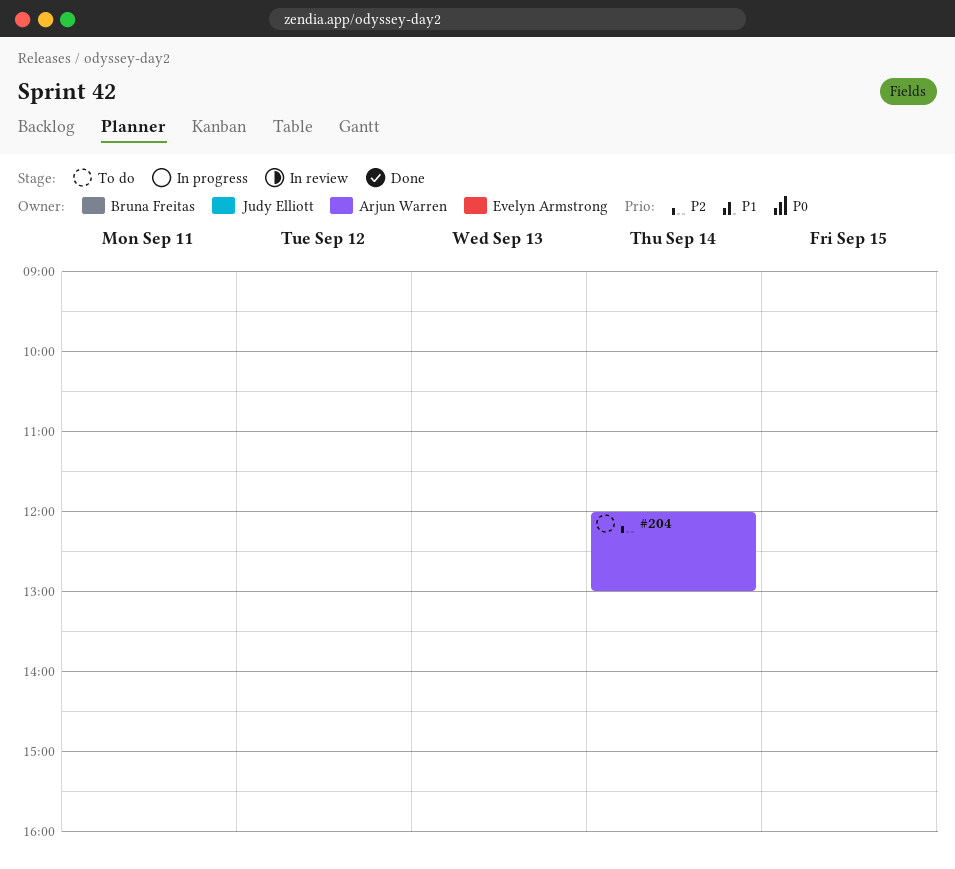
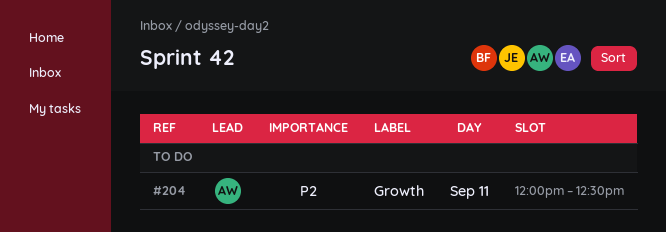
#204, day: Sep 14 -> Sep 11
#204, ends: 13:00 -> 12:30

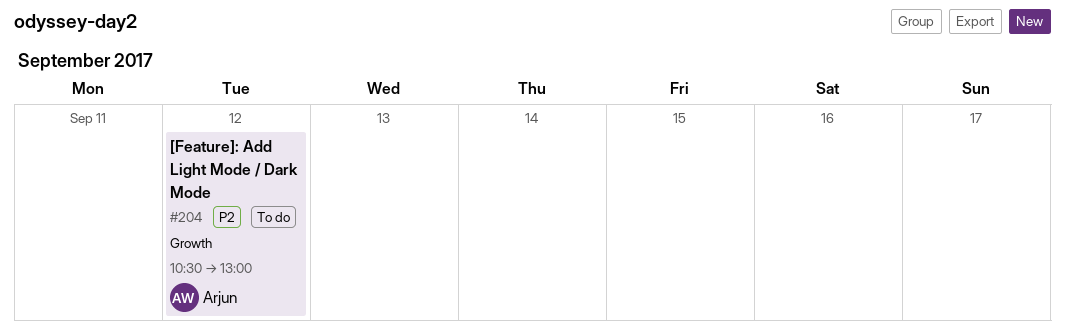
#204, day: Sep 11 -> Sep 12
#204, begins: 12:00 -> 10:30
#204, ends: 12:30 -> 13:00

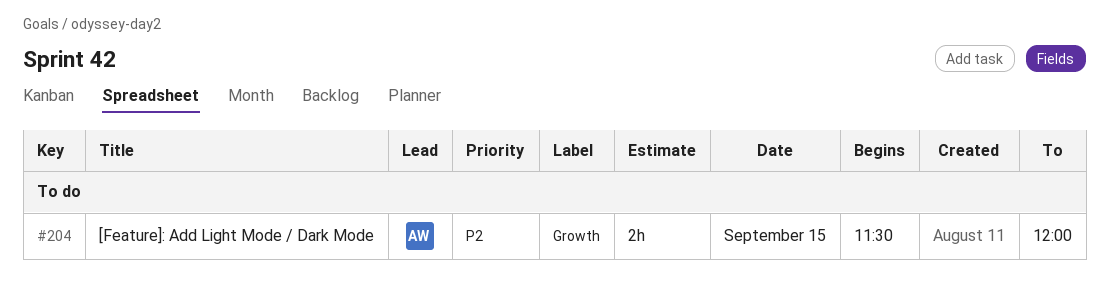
#204, day: Sep 12 -> Sep 15
#204, begins: 10:30 -> 11:30
#204, ends: 13:00 -> 12:00

